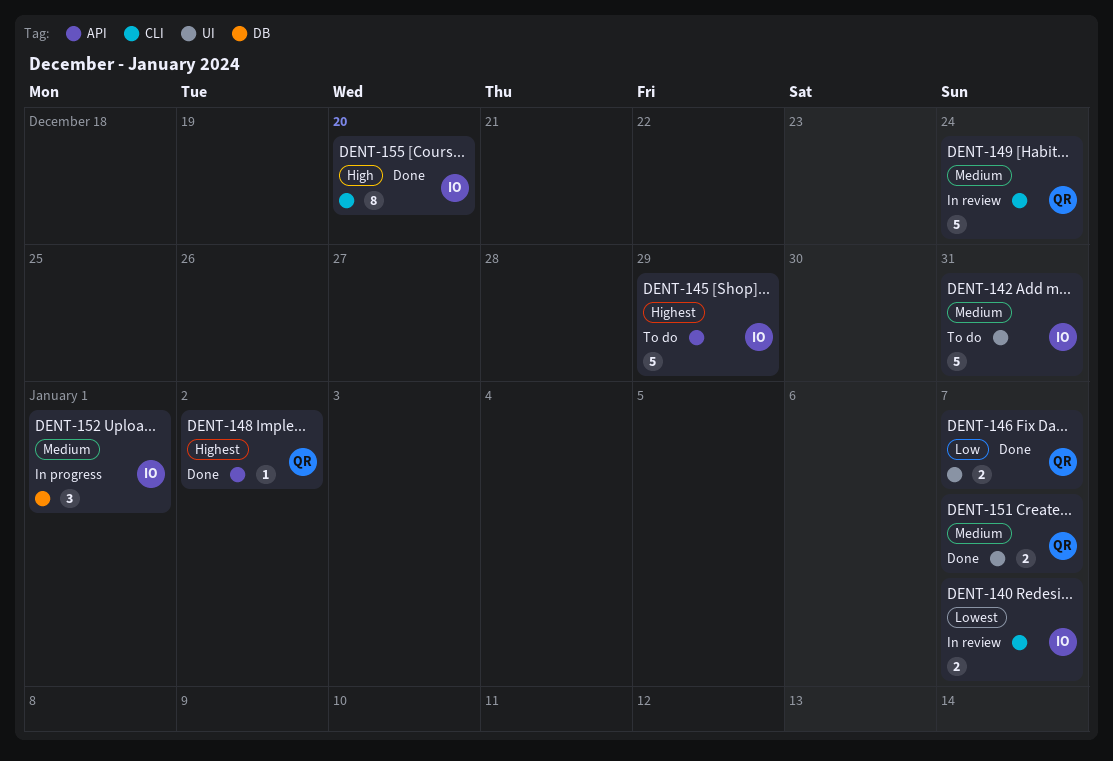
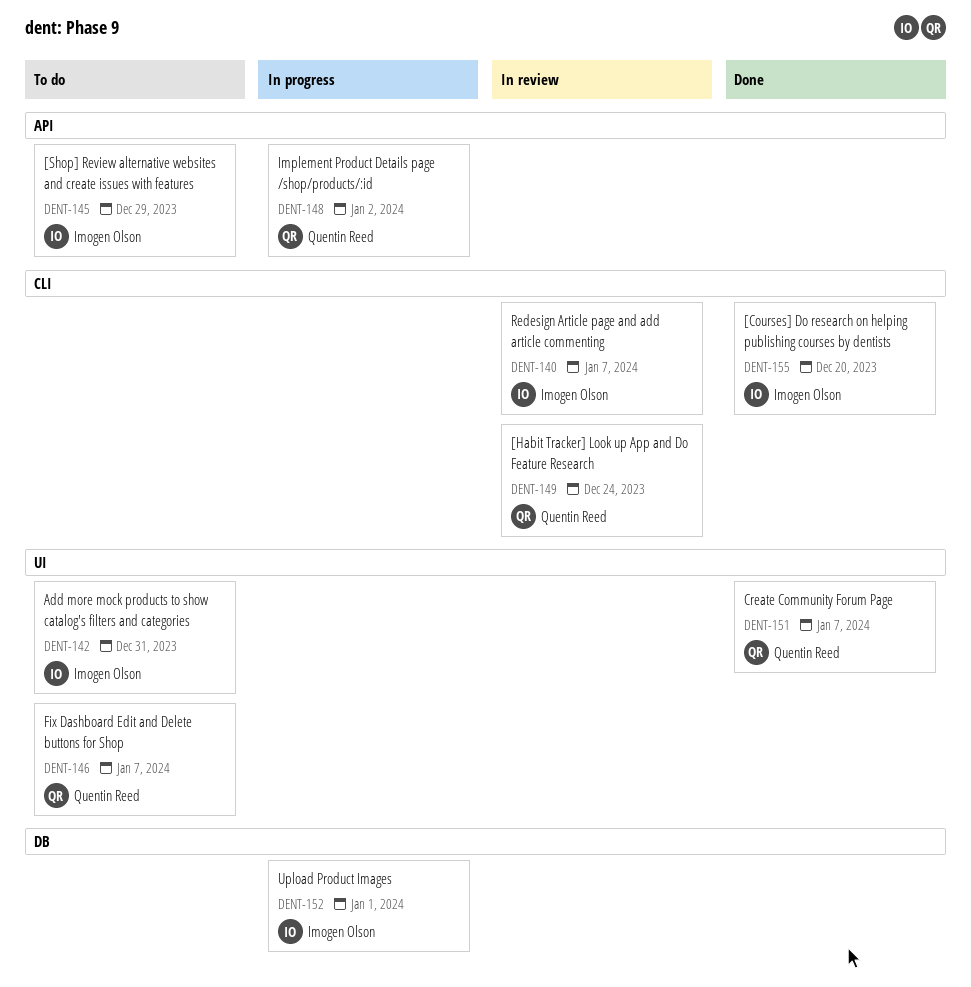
DENT-146, status: Done -> To do
DENT-148, status: Done -> In progress

